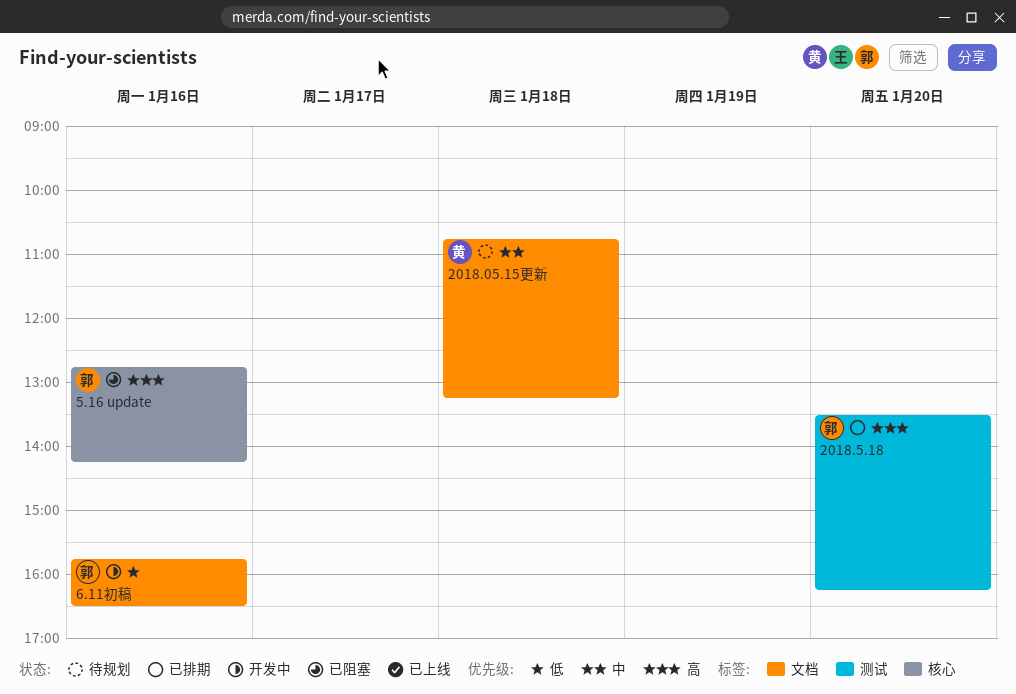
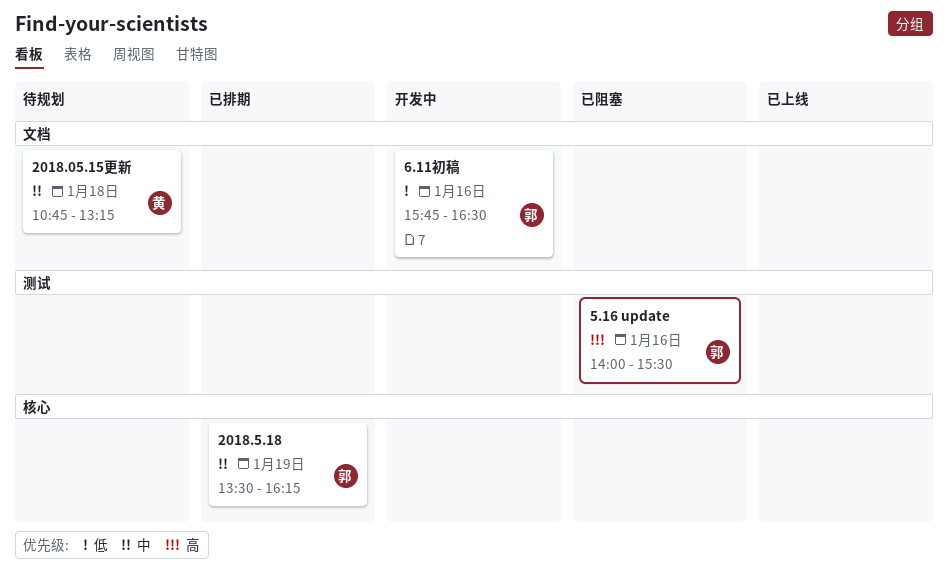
2018.5.18, priority: 高 -> 中
2018.5.18, label: 测试 -> 核心
2018.5.18, day: Jan 20 -> Jan 19
5.16 update, label: 核心 -> 测试
5.16 update, begins: 12:45 -> 14:00
5.16 update, ends: 14:15 -> 15:30

